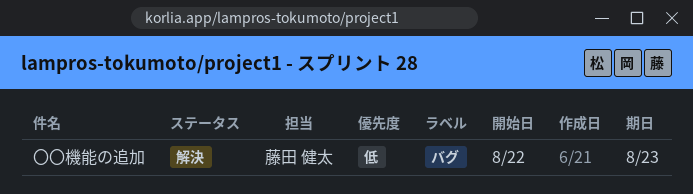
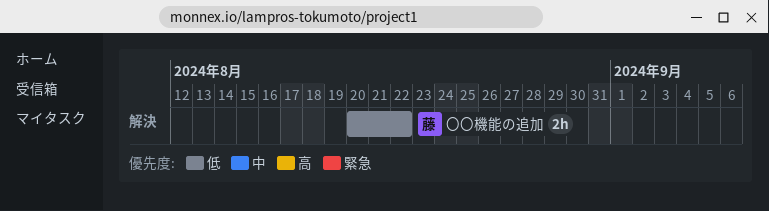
〇〇機能の追加, start: Aug 22 -> Aug 20
〇〇機能の追加, due: Aug 23 -> Aug 22

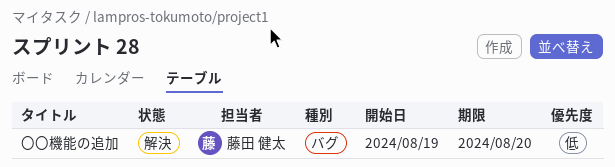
〇〇機能の追加, start: Aug 20 -> Aug 19
〇〇機能の追加, due: Aug 22 -> Aug 20

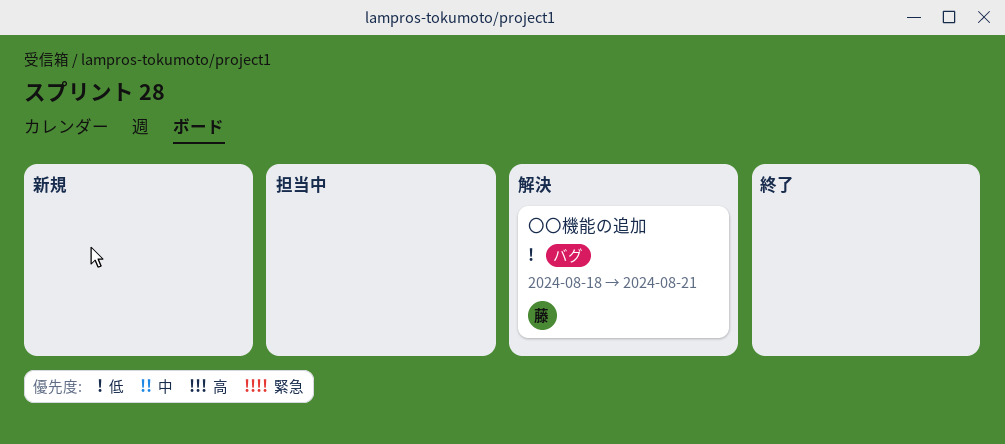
〇〇機能の追加, start: Aug 19 -> Aug 18
〇〇機能の追加, due: Aug 20 -> Aug 21

